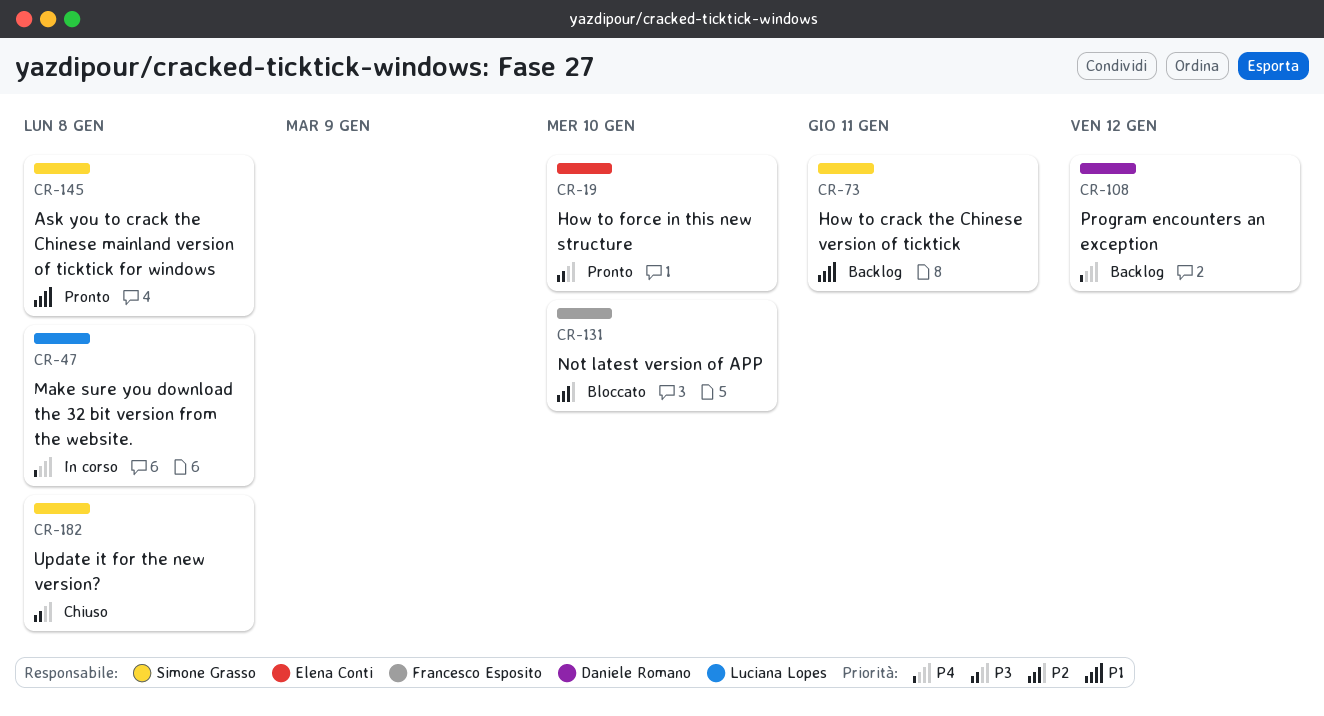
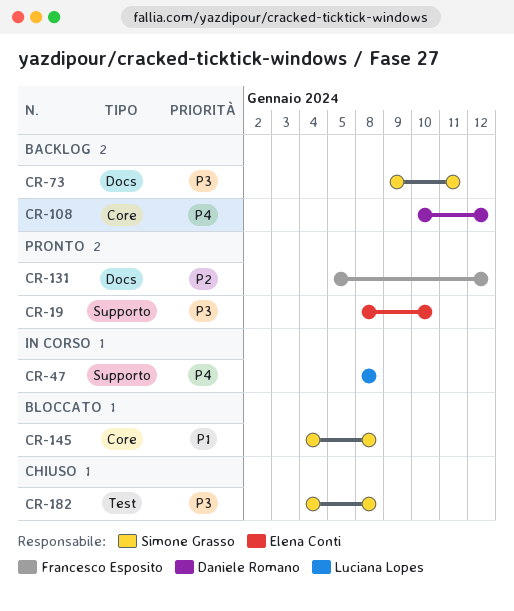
CR-73, priority: P1 -> P3
CR-131, status: Bloccato -> Pronto
CR-131, due: Jan 10 -> Jan 12
CR-145, status: Pronto -> Bloccato

